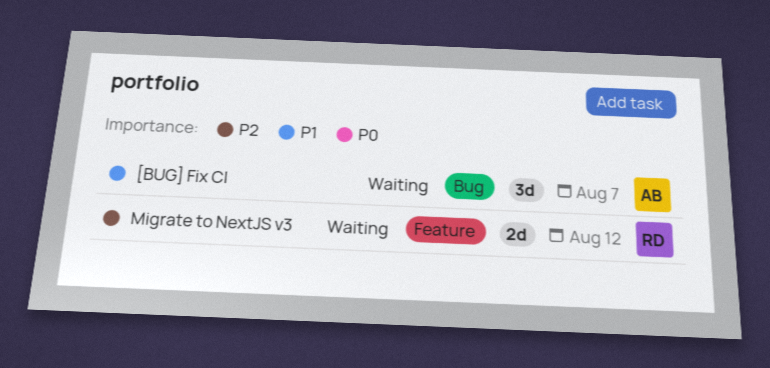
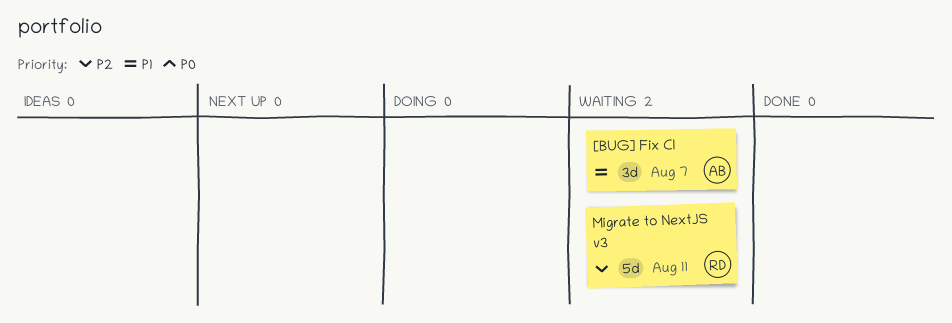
Migrate to NextJS v3, estimate: 2d -> 5d
Migrate to NextJS v3, due: Aug 12 -> Aug 11

